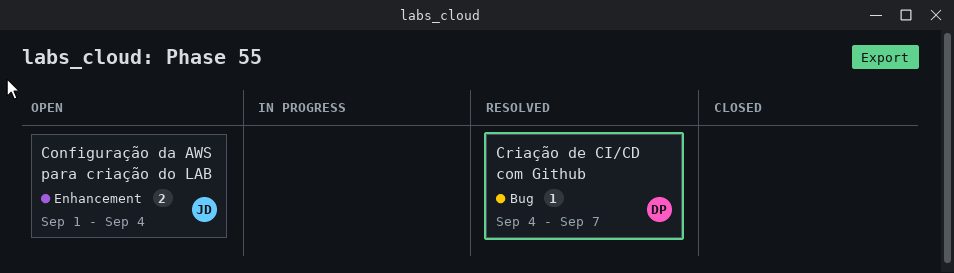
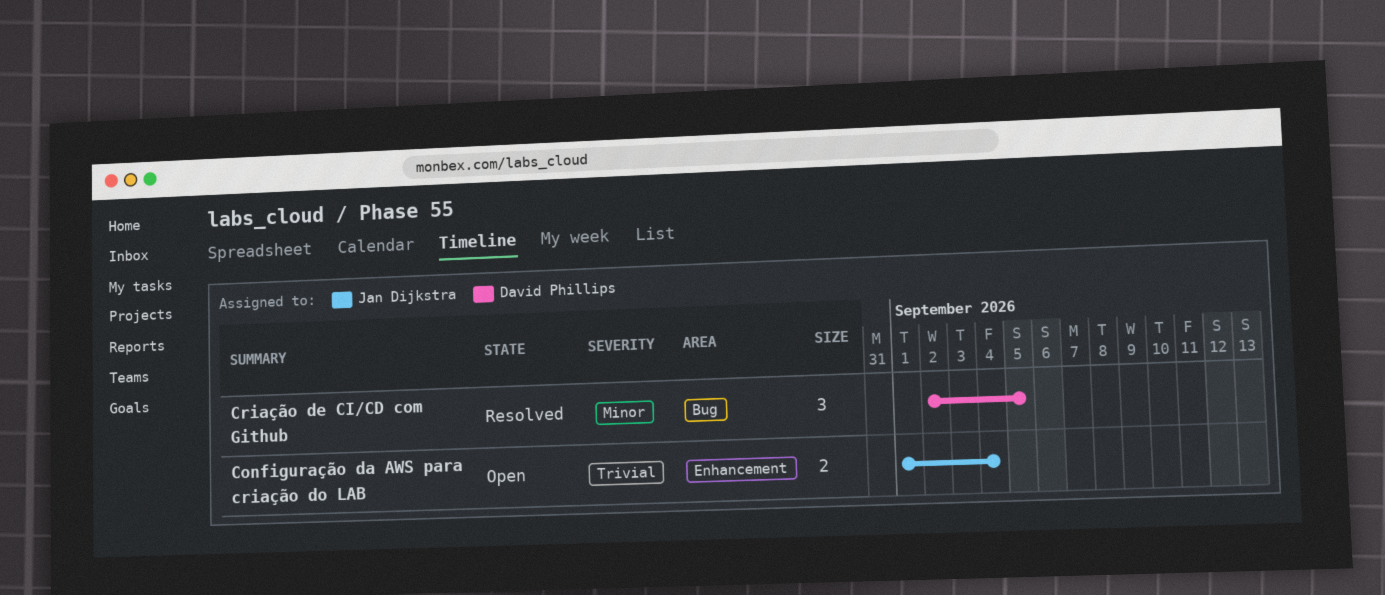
Criação de CI/CD com Github, estimate: 1 -> 3
Criação de CI/CD com Github, start: Sep 4 -> Sep 2
Criação de CI/CD com Github, due: Sep 7 -> Sep 5

